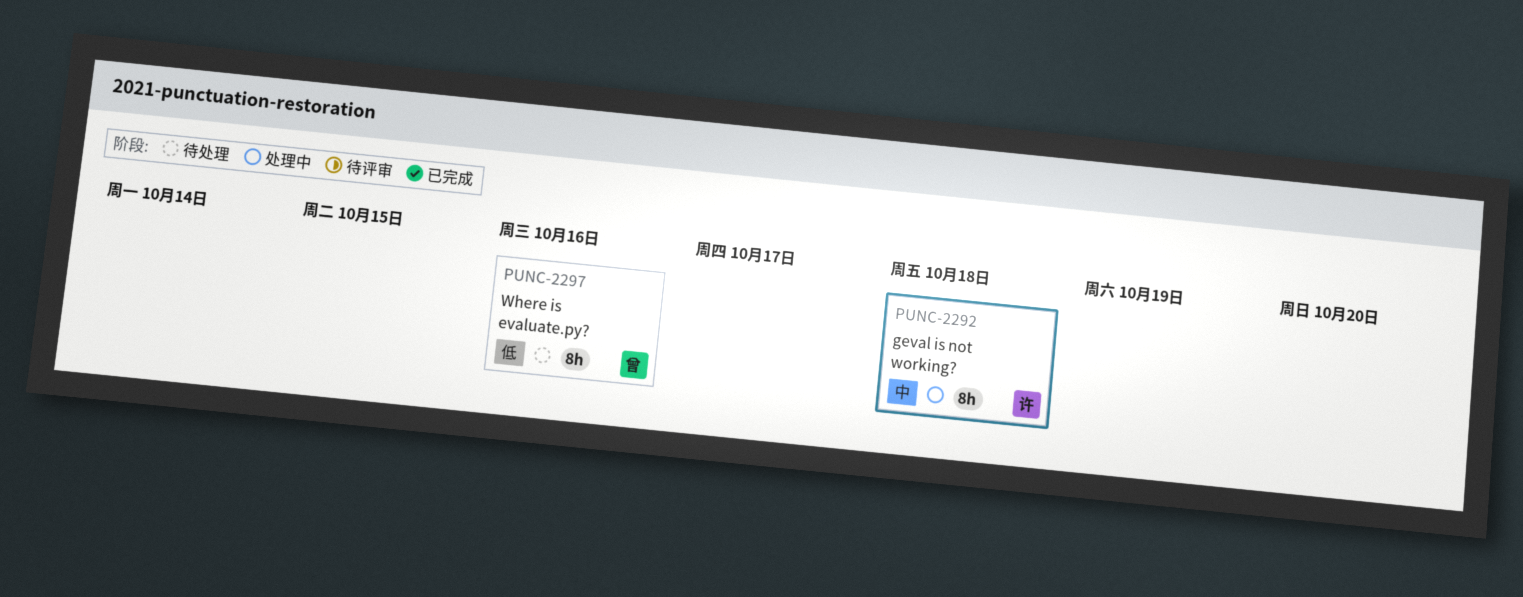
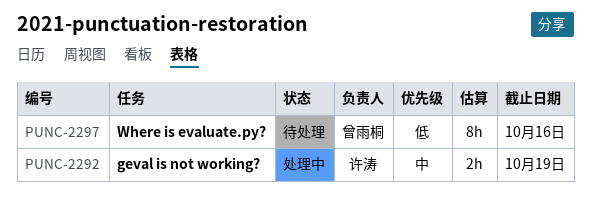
PUNC-2292, estimate: 8h -> 2h
PUNC-2292, due: Oct 18 -> Oct 19

